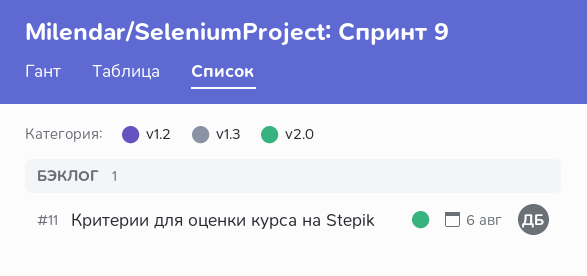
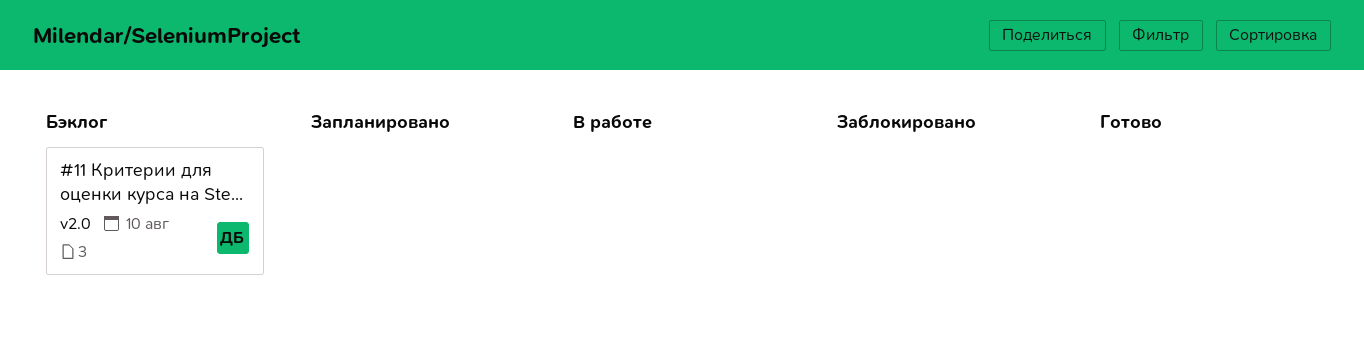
#11, due: Aug 6 -> Aug 10

